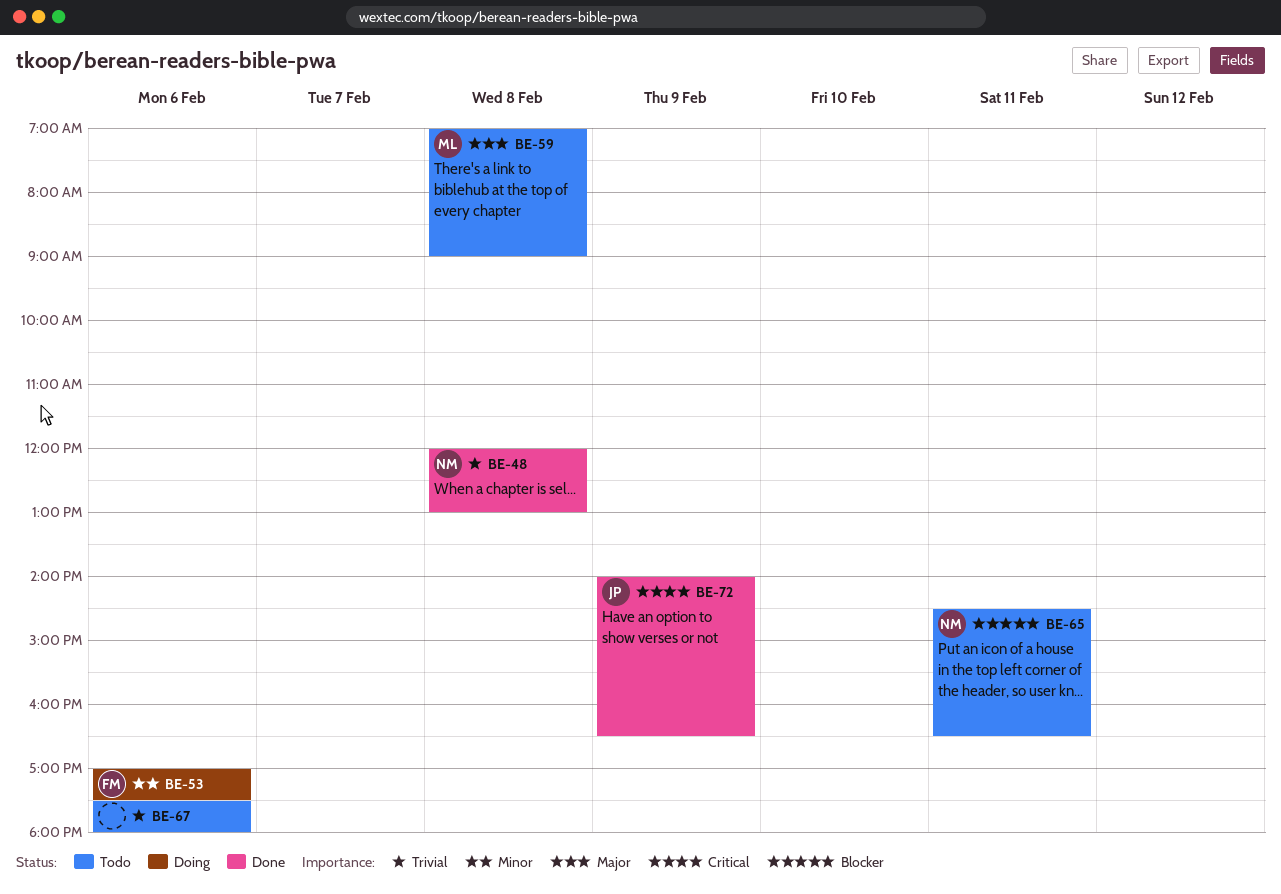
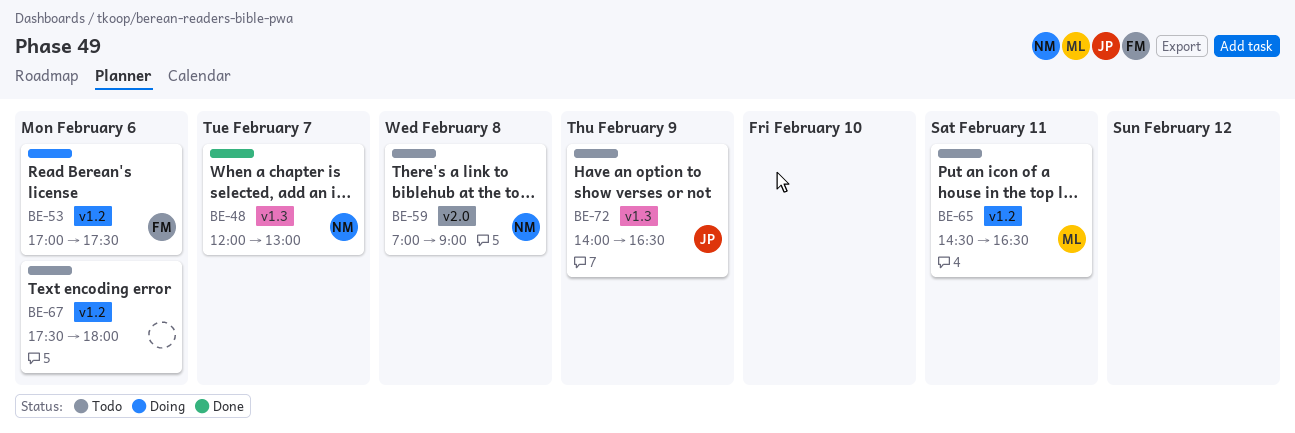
BE-48, day: Feb 8 -> Feb 7
BE-59, owner: ML -> NM
BE-65, owner: NM -> ML
BE-72, status: Done -> Todo

